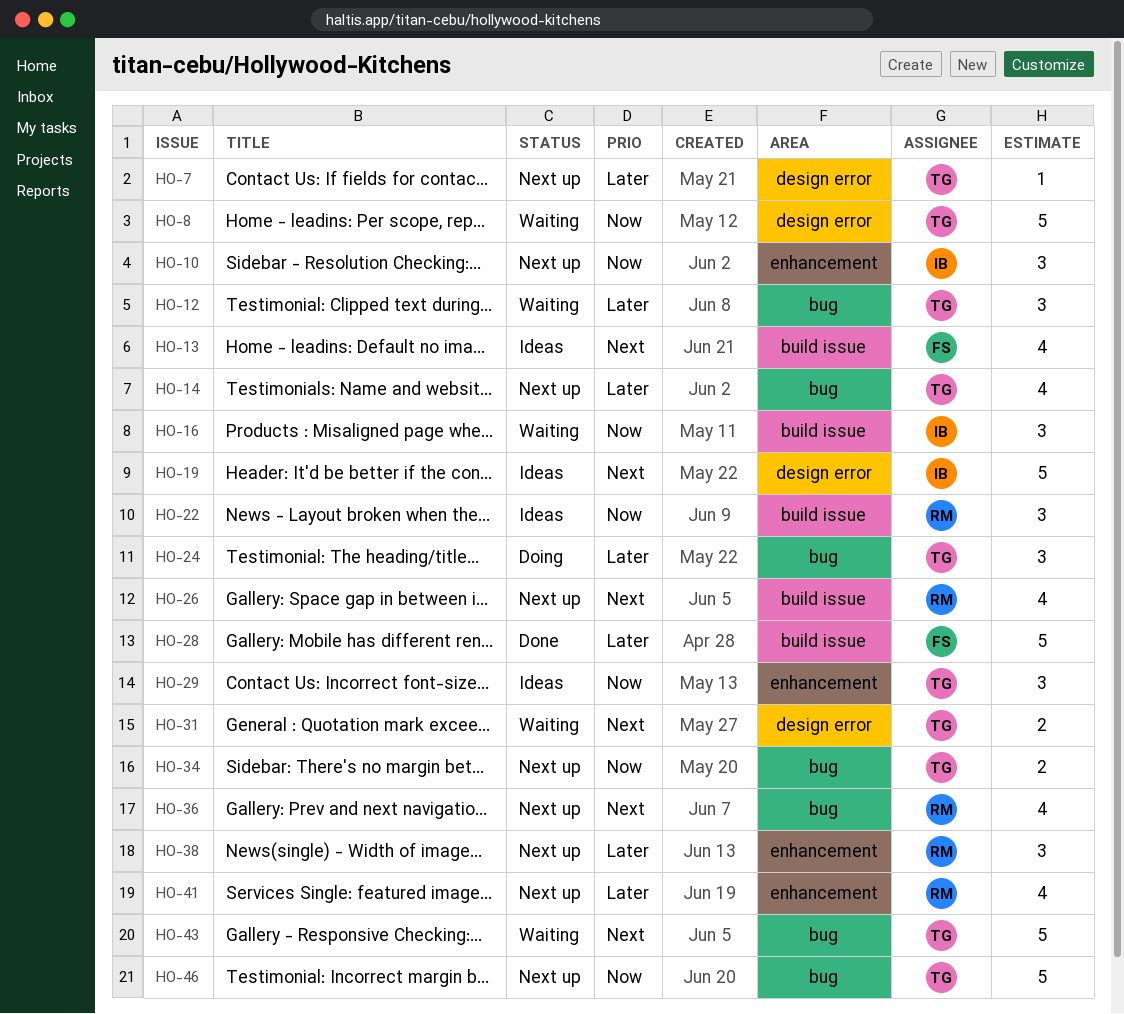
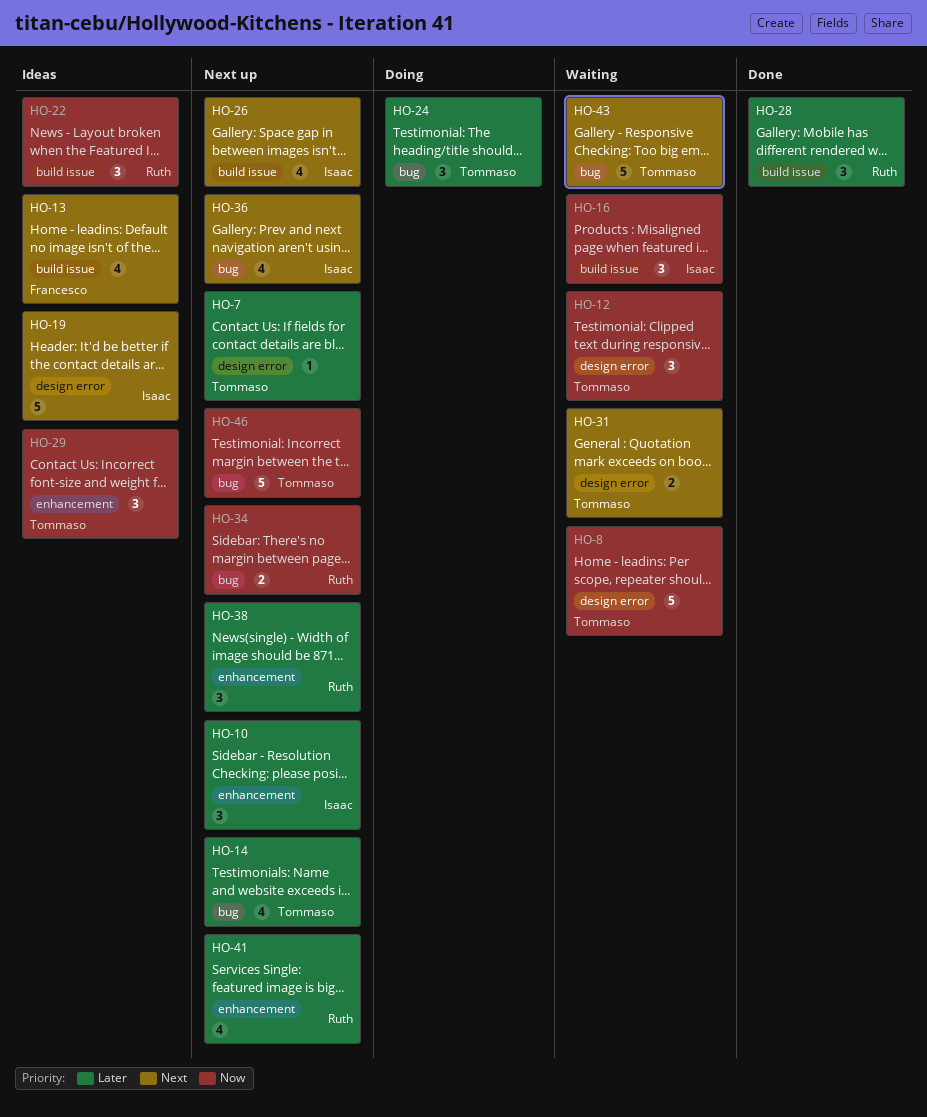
HO-10, priority: Now -> Later
HO-12, priority: Later -> Now
HO-12, label: bug -> design error
HO-26, owner: Ruth -> Isaac
HO-28, owner: Francesco -> Ruth
HO-28, estimate: 5 -> 3
HO-34, owner: Tommaso -> Ruth
HO-36, owner: Ruth -> Isaac

